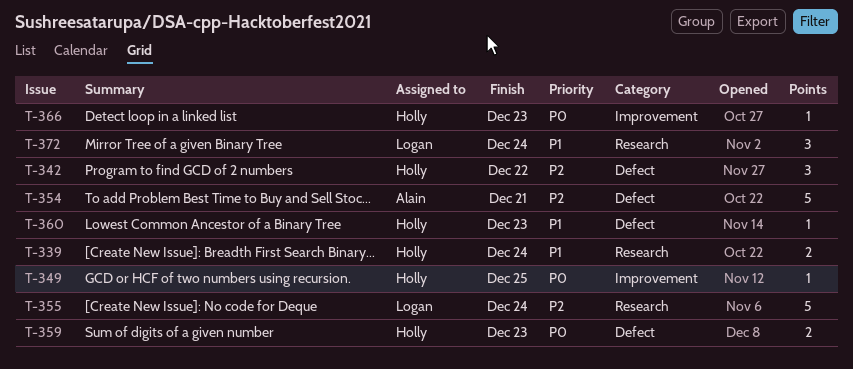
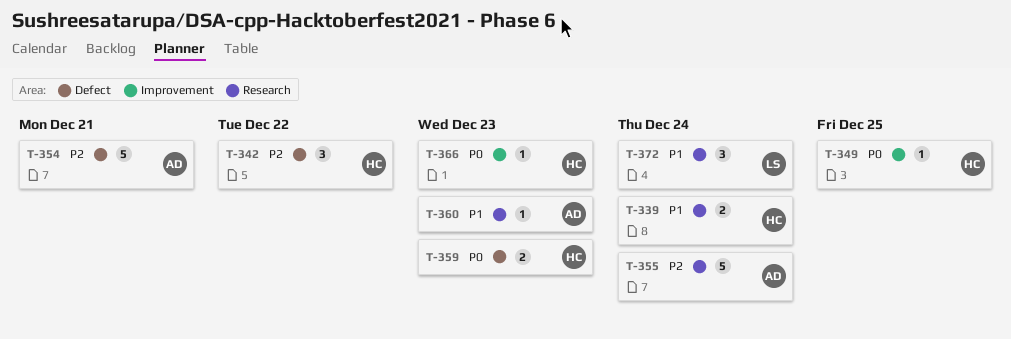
T-355, owner: Logan -> Alain
T-360, owner: Holly -> Alain
T-360, label: Defect -> Research

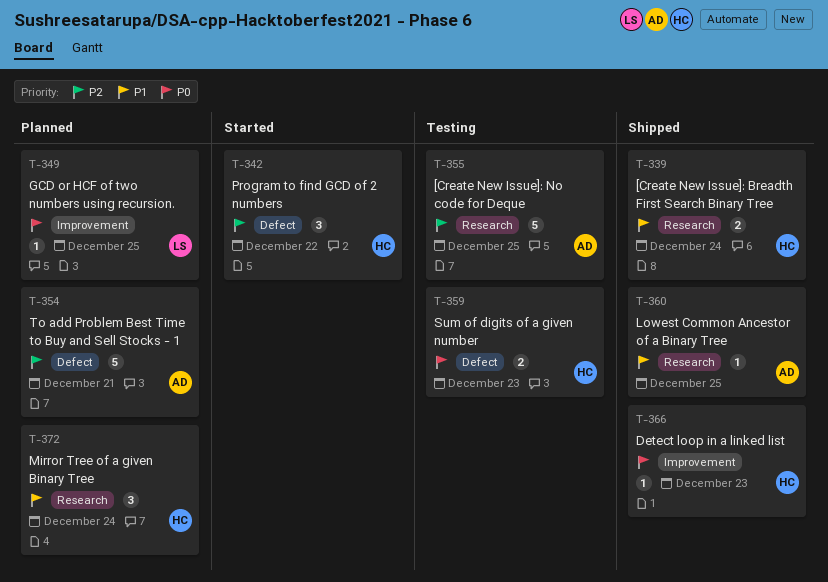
T-349, owner: HC -> LS
T-355, due: Dec 24 -> Dec 25
T-360, due: Dec 23 -> Dec 25
T-372, owner: LS -> HC

